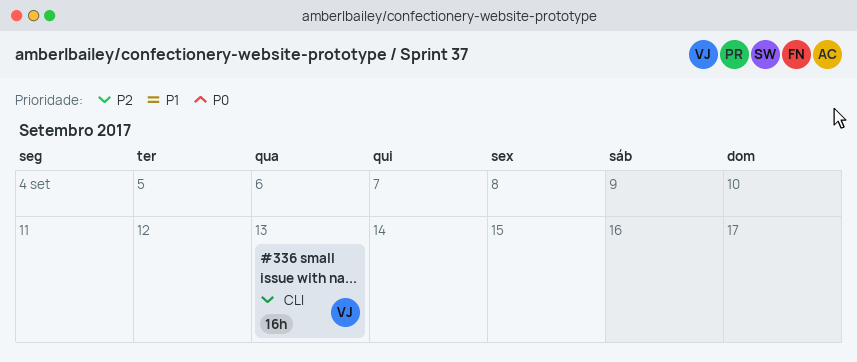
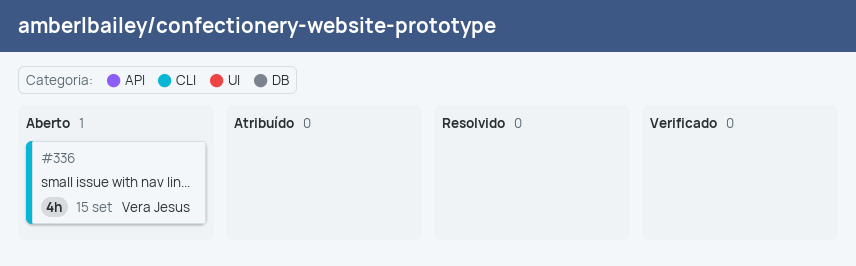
#336, estimate: 16h -> 4h
#336, due: Sep 13 -> Sep 15

